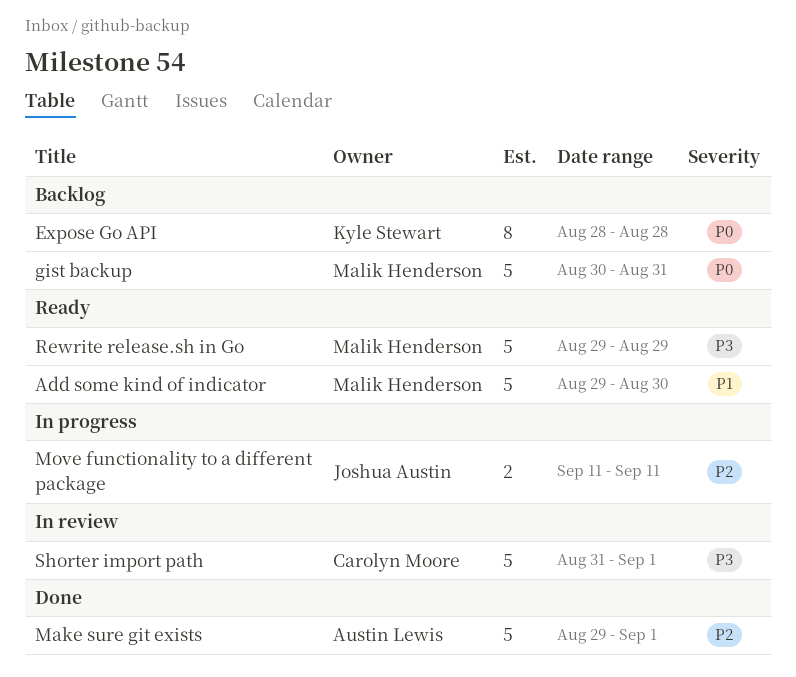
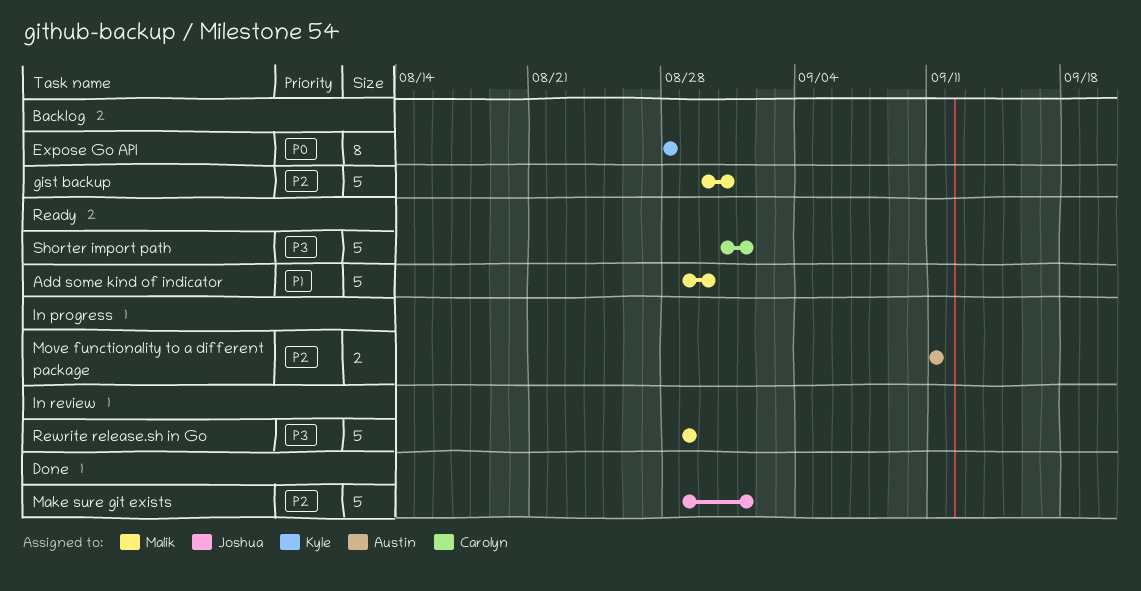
gist backup, priority: P0 -> P2
Make sure git exists, owner: Austin Lewis -> Joshua Austin
Move functionality to a different package, owner: Joshua Austin -> Austin Lewis
Rewrite release.sh in Go, status: Ready -> In review
Shorter import path, status: In review -> Ready

